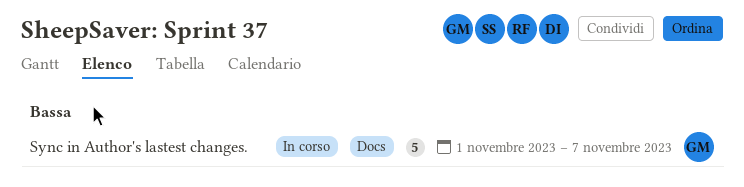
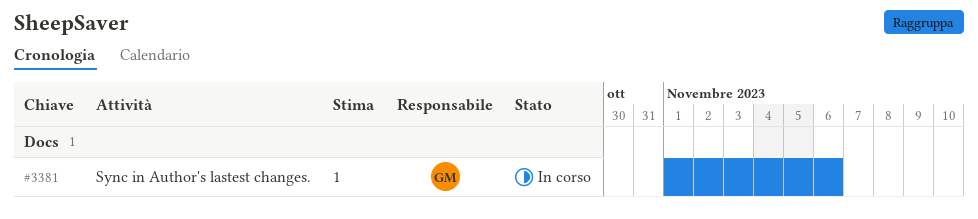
Sync in Author's lastest changes., estimate: 5 -> 1
Sync in Author's lastest changes., due: Nov 7 -> Nov 6

